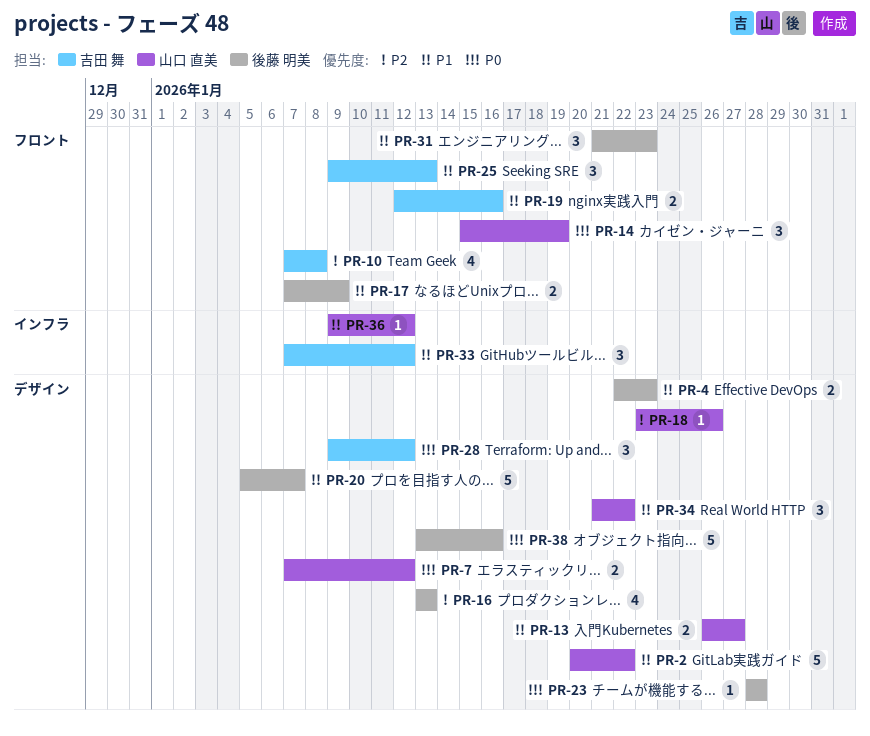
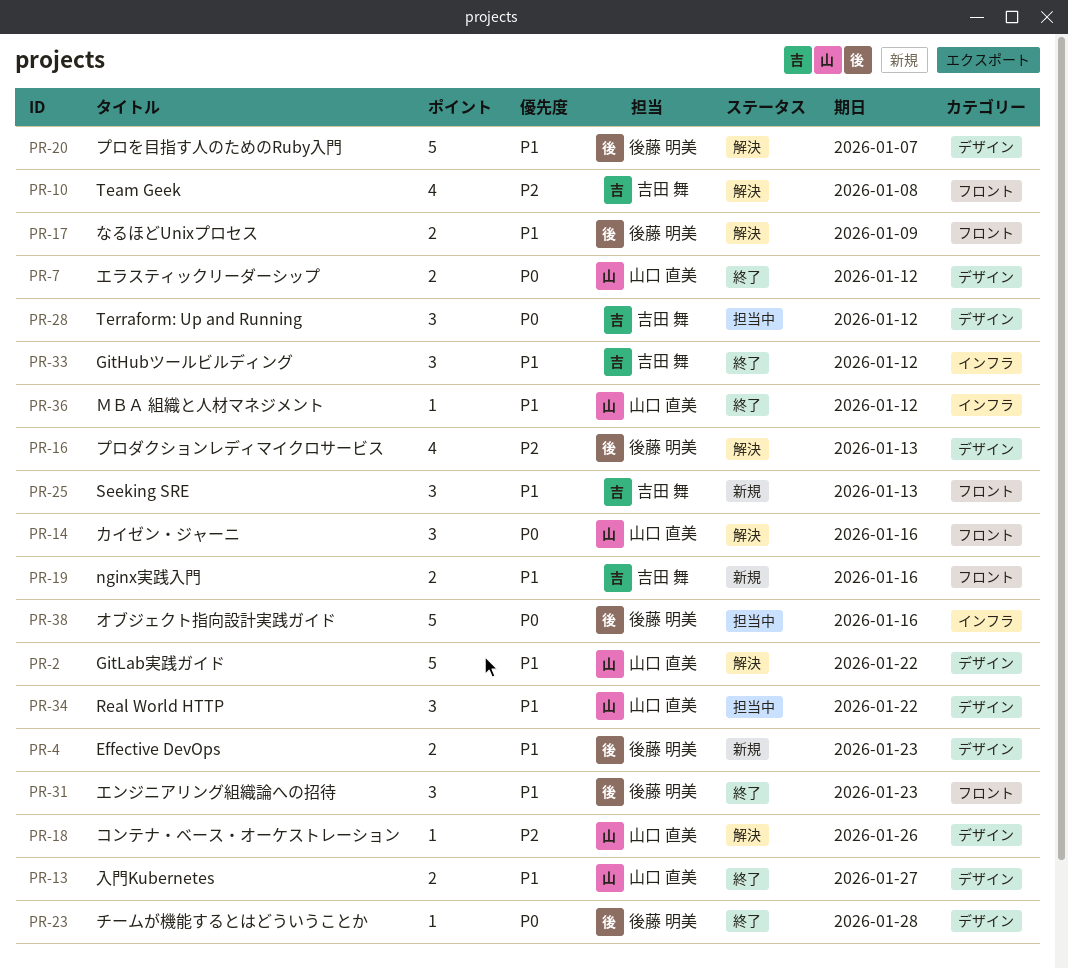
PR-14, due: Jan 19 -> Jan 16
PR-38, label: デザイン -> インフラ

